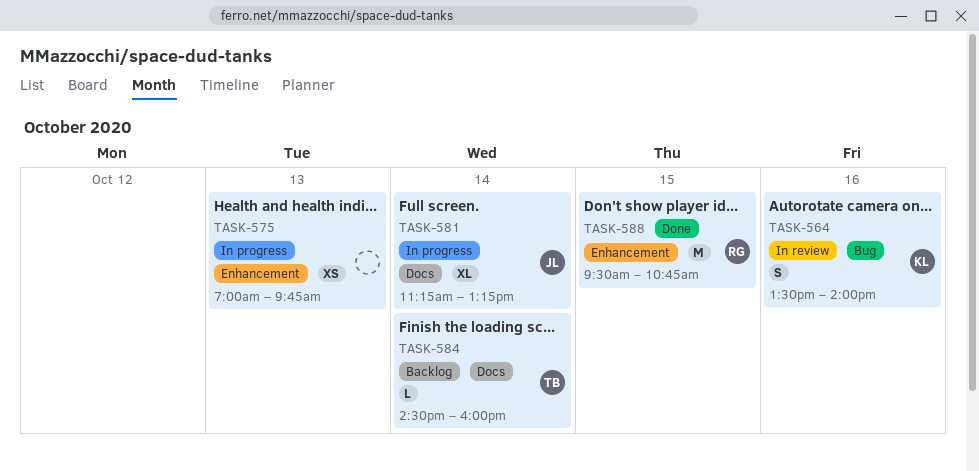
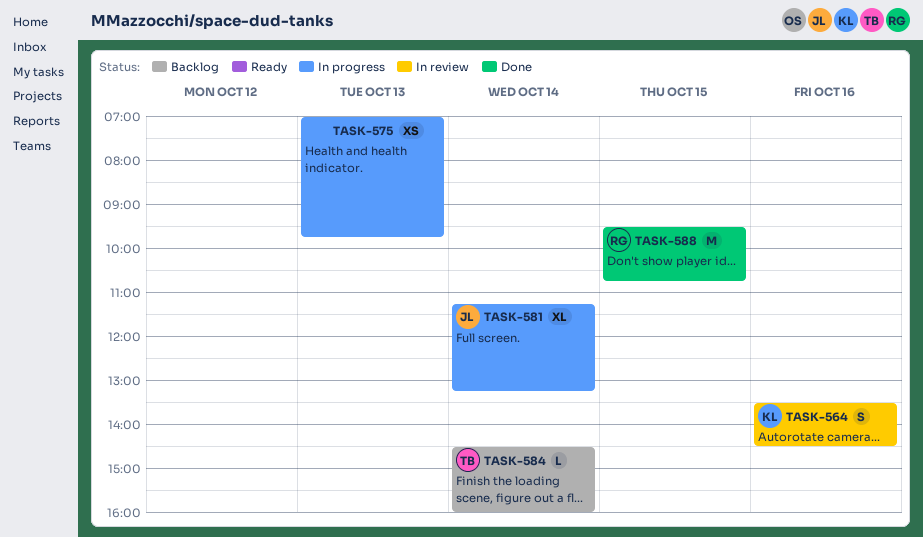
TASK-564, ends: 14:00 -> 14:30

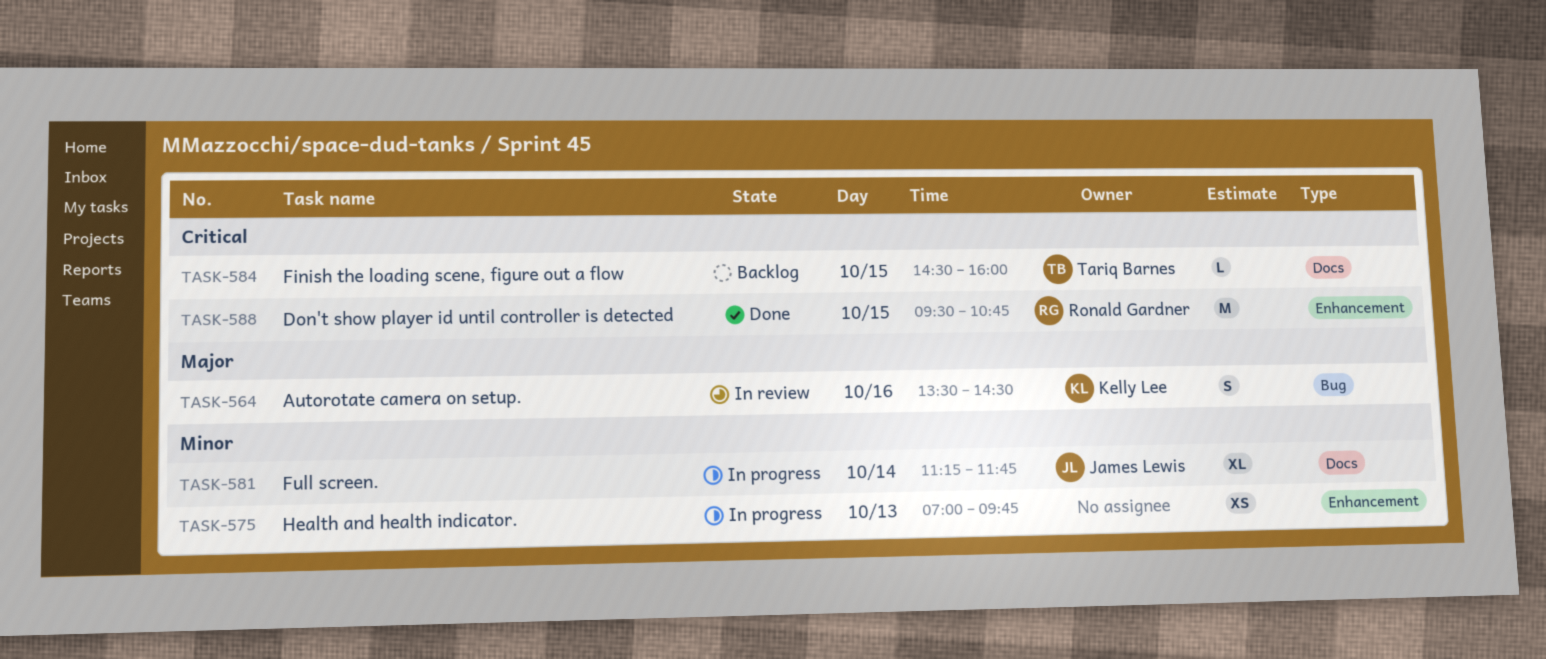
TASK-581, ends: 13:15 -> 11:45
TASK-584, day: Oct 14 -> Oct 15

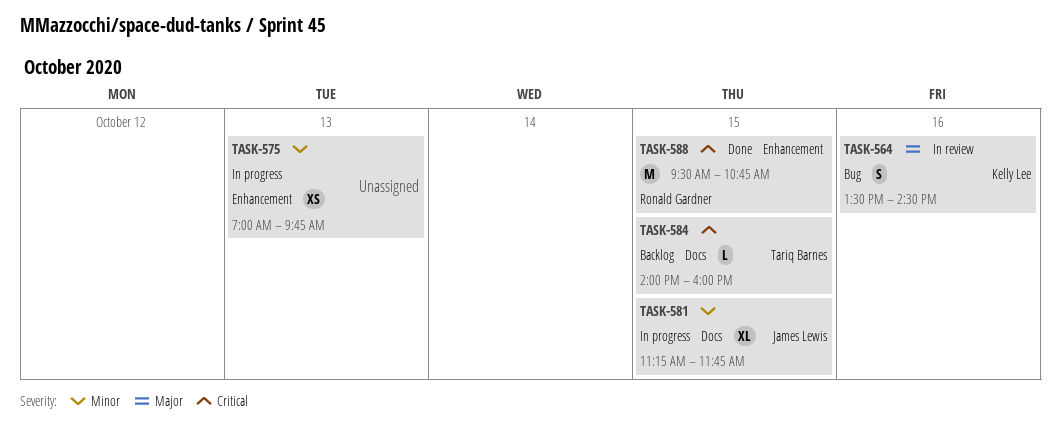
TASK-581, day: Oct 14 -> Oct 15
TASK-584, begins: 14:30 -> 14:00

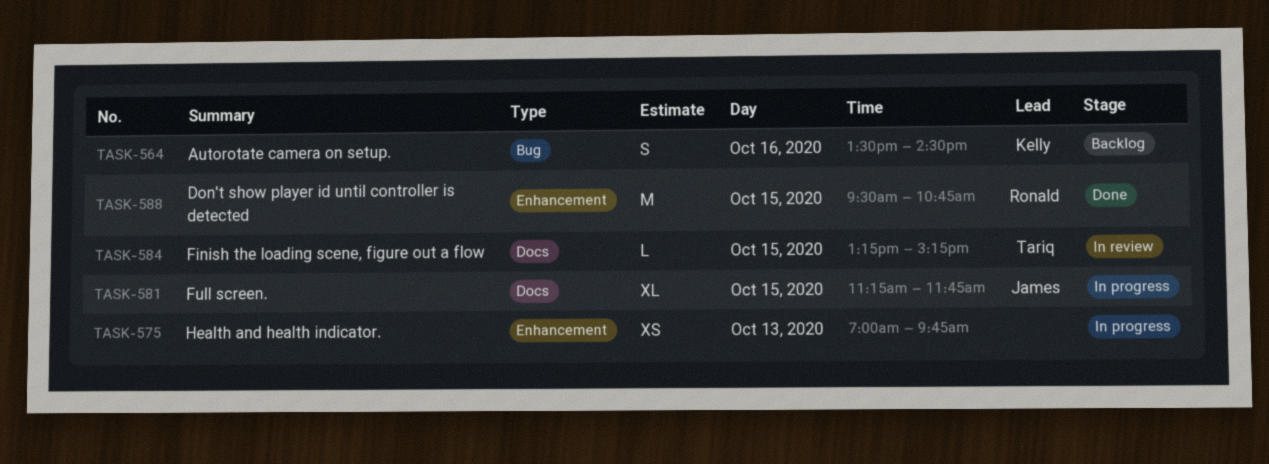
TASK-564, status: In review -> Backlog
TASK-584, status: Backlog -> In review
TASK-584, begins: 14:00 -> 13:15
TASK-584, ends: 16:00 -> 15:15

